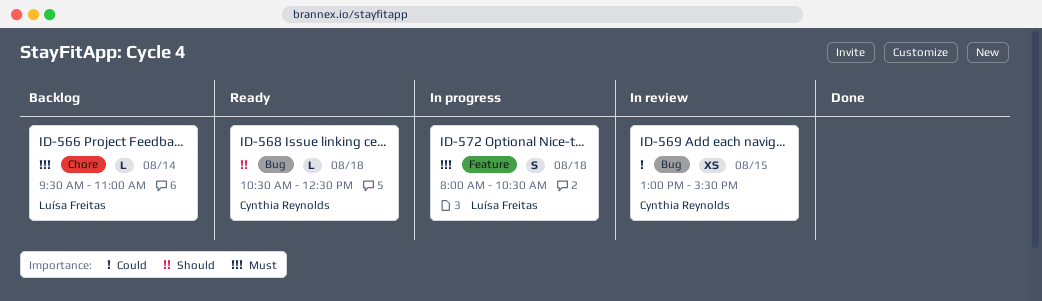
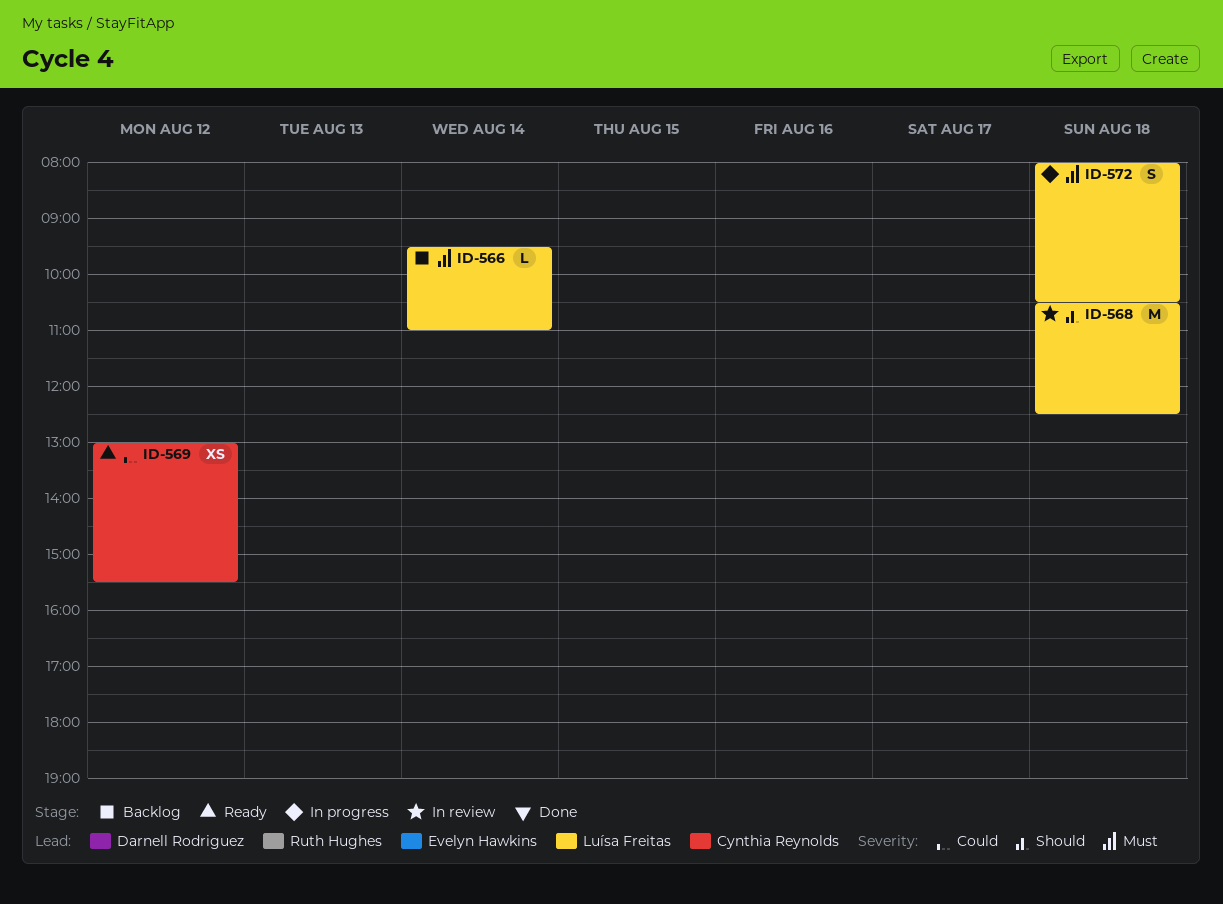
ID-568, status: Ready -> In review
ID-568, owner: Cynthia Reynolds -> Luísa Freitas
ID-568, estimate: L -> M
ID-569, status: In review -> Ready
ID-569, day: Aug 15 -> Aug 12

